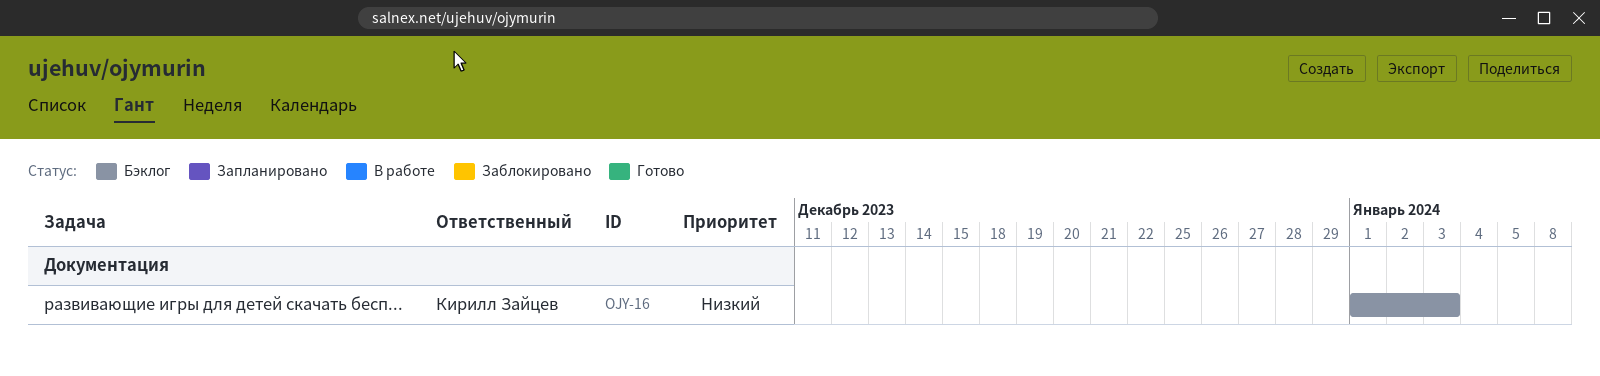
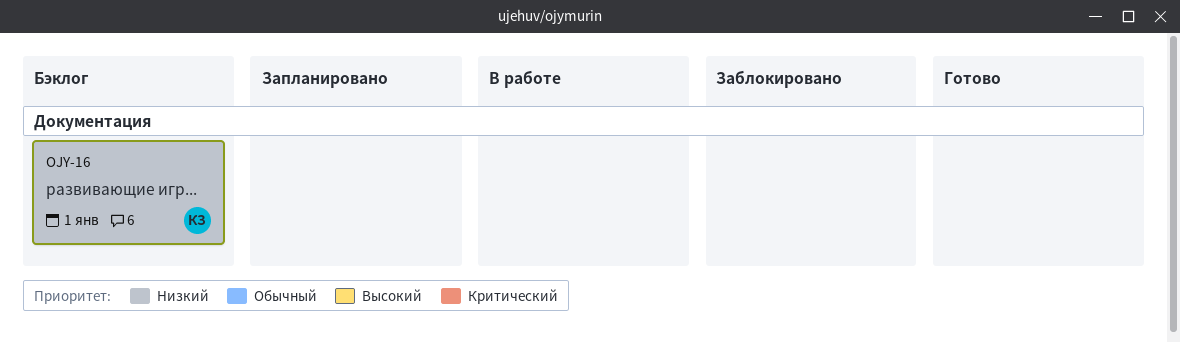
OJY-16, due: Jan 3 -> Jan 1

